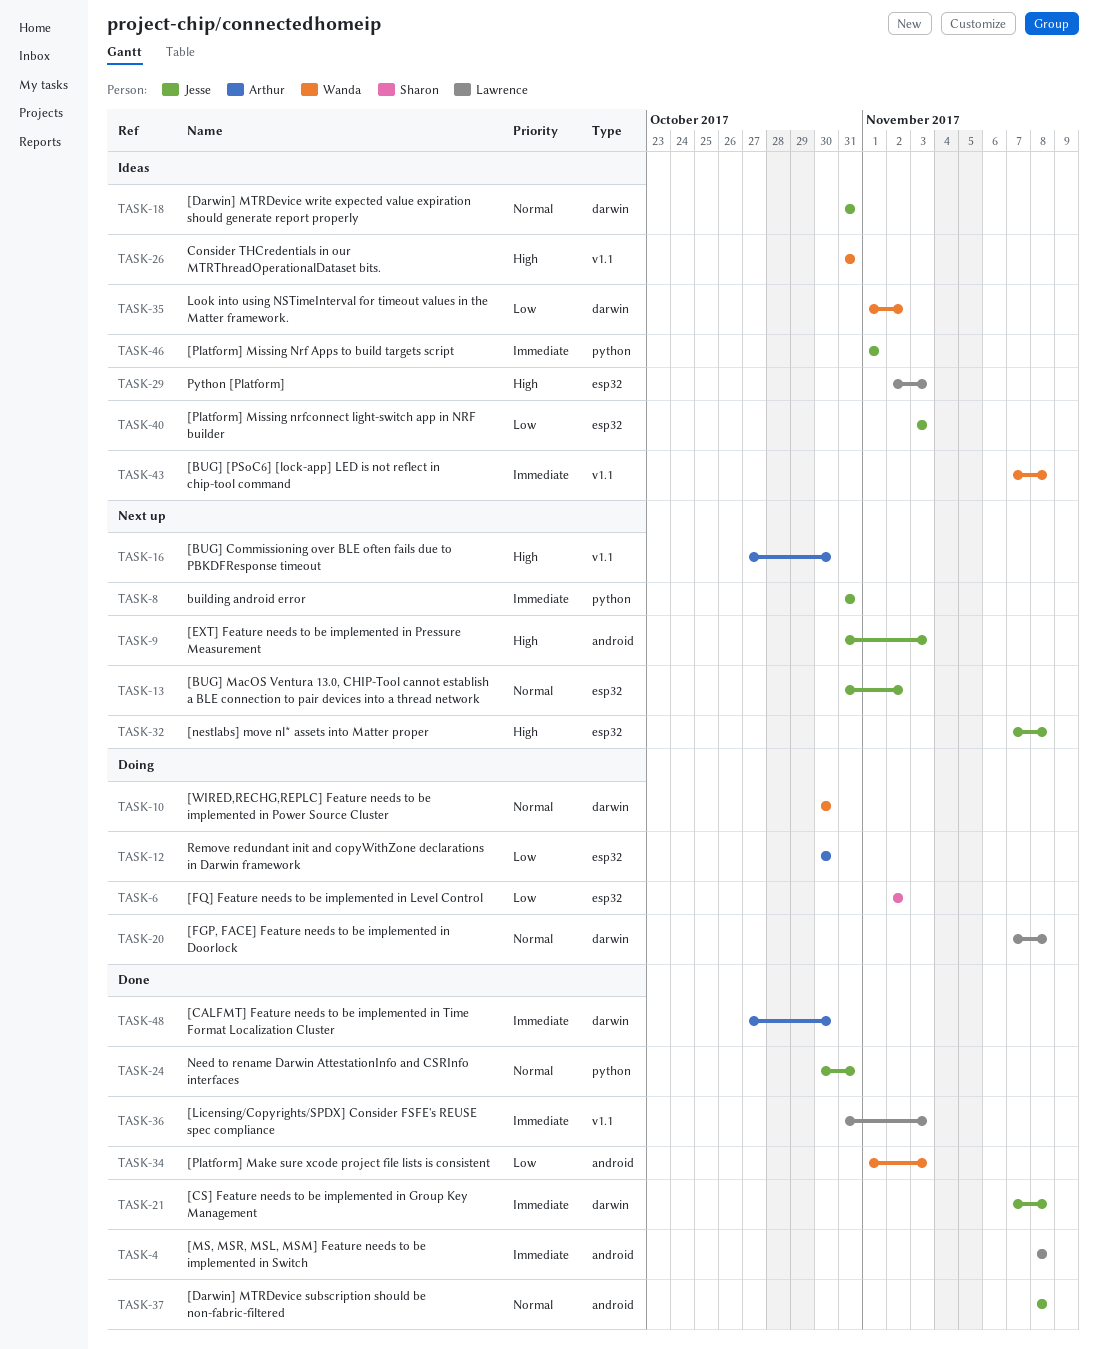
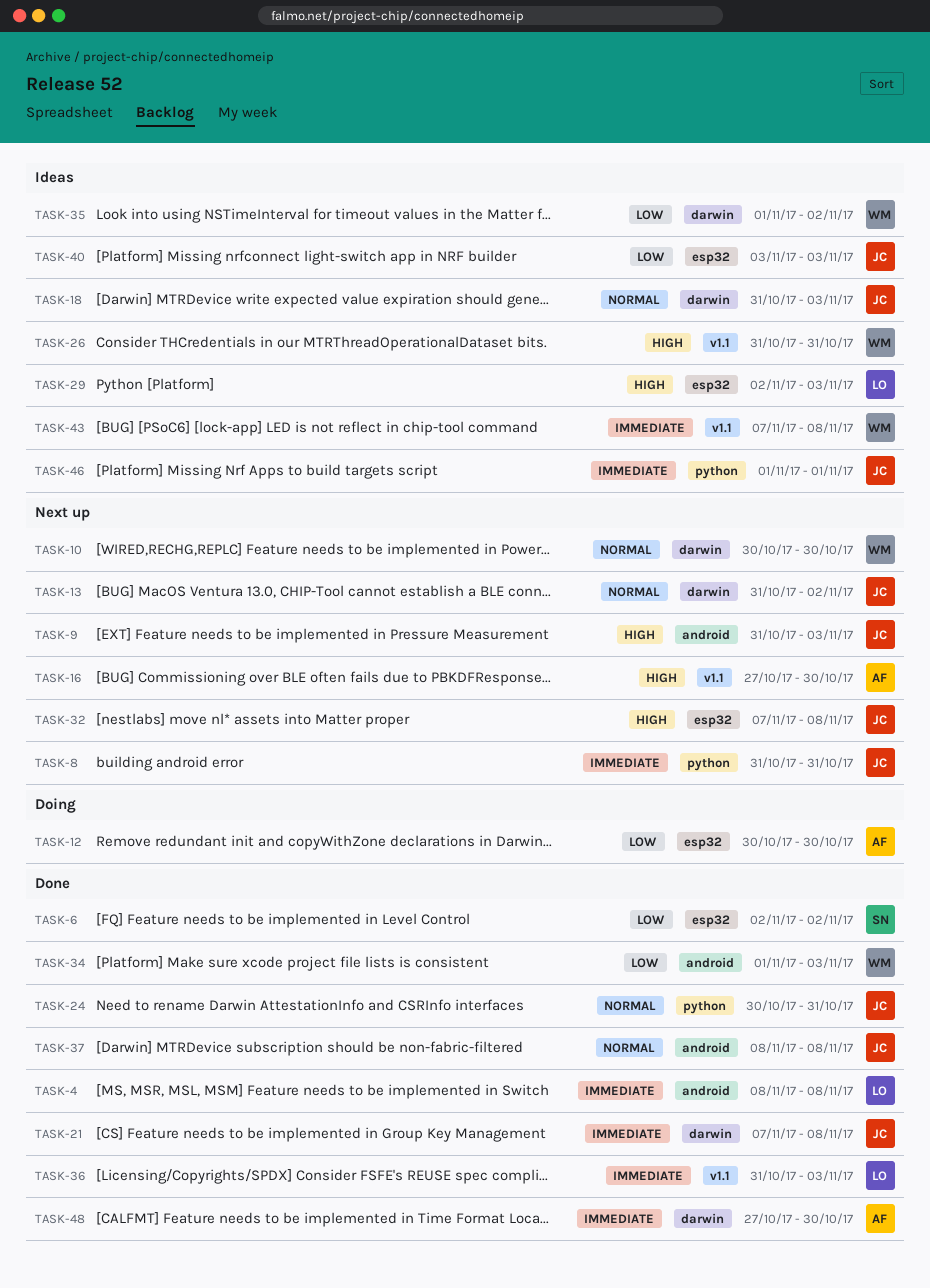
TASK-6, status: Doing -> Done
TASK-10, status: Doing -> Next up
TASK-13, label: esp32 -> darwin
TASK-18, due: Oct 31 -> Nov 3
TASK-20: present -> none

